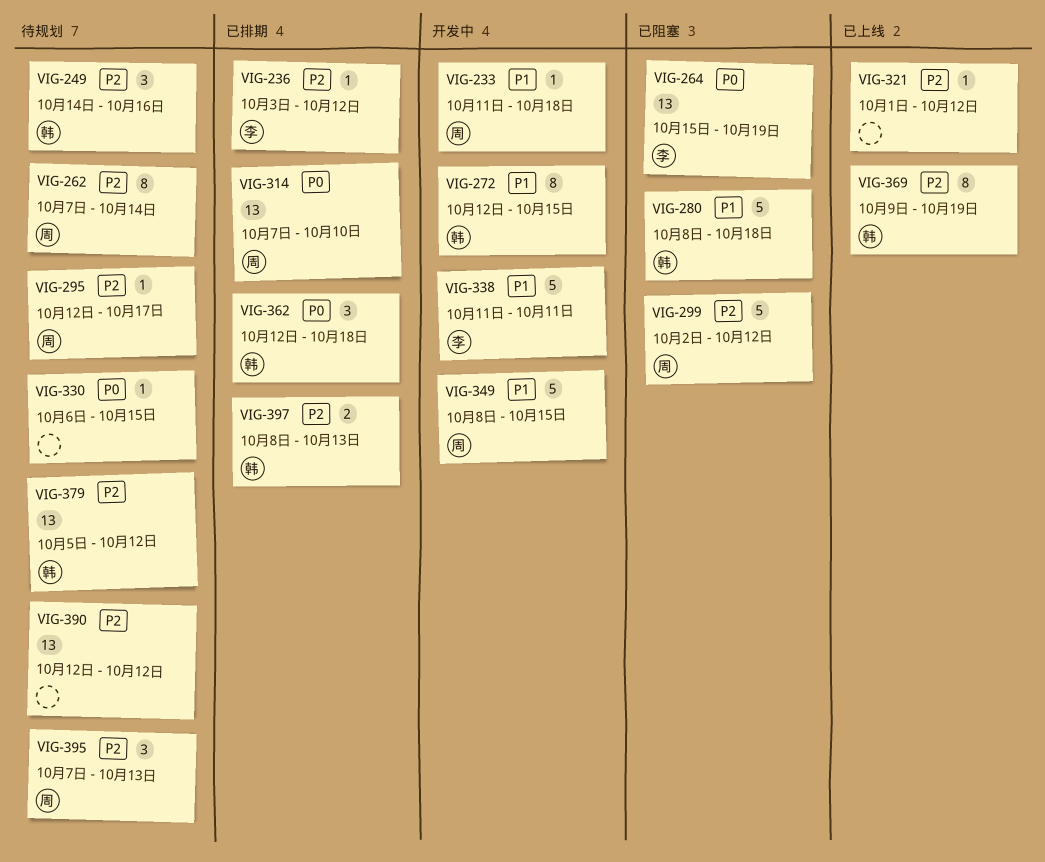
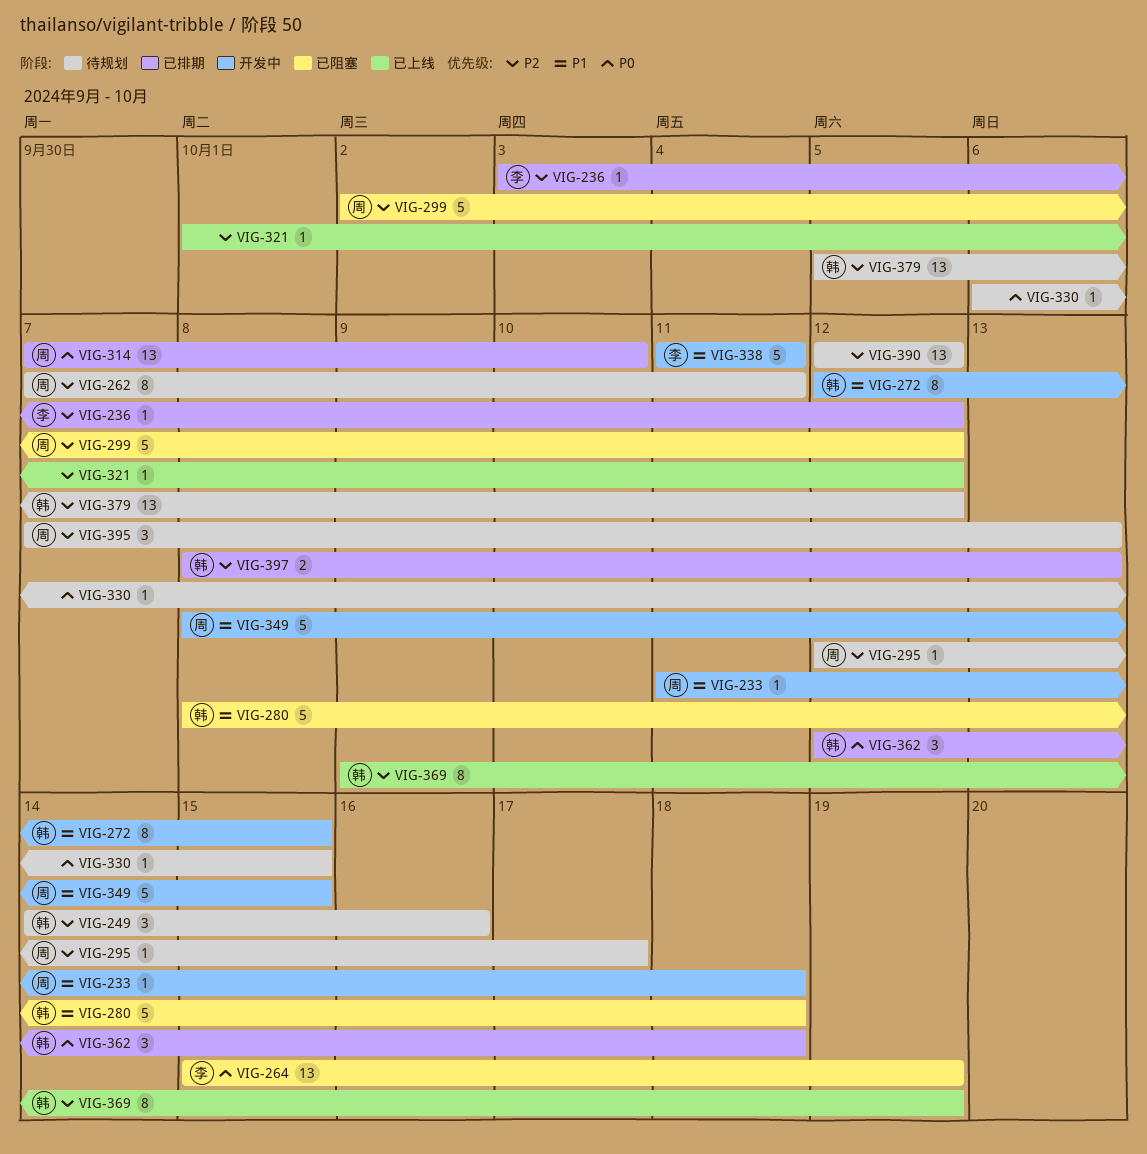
VIG-262, due: Oct 14 -> Oct 11

